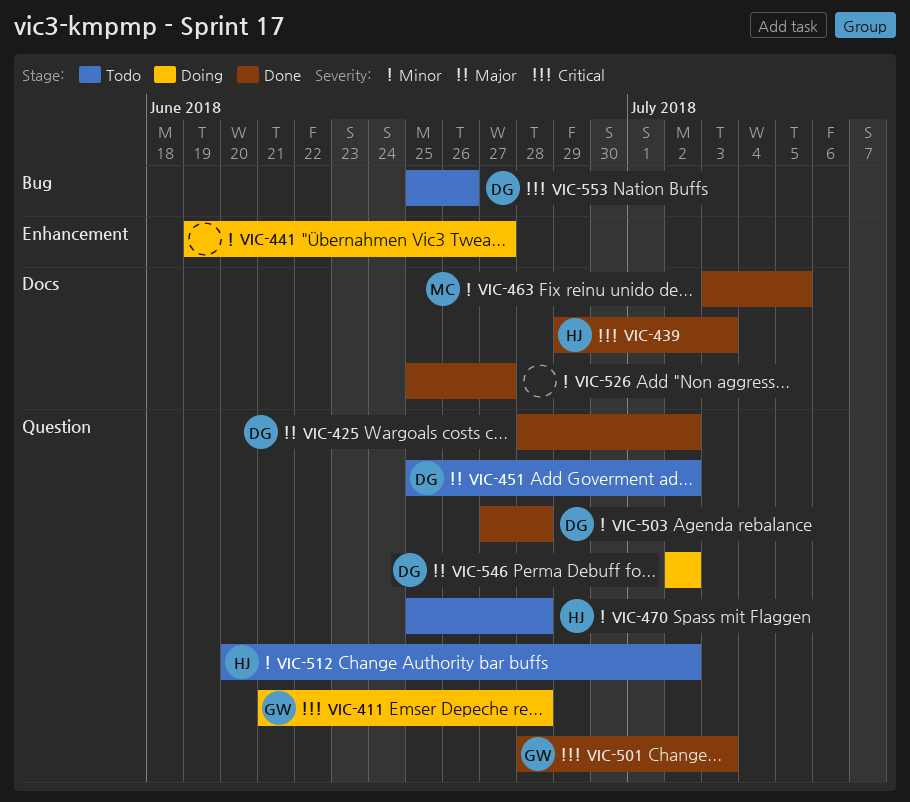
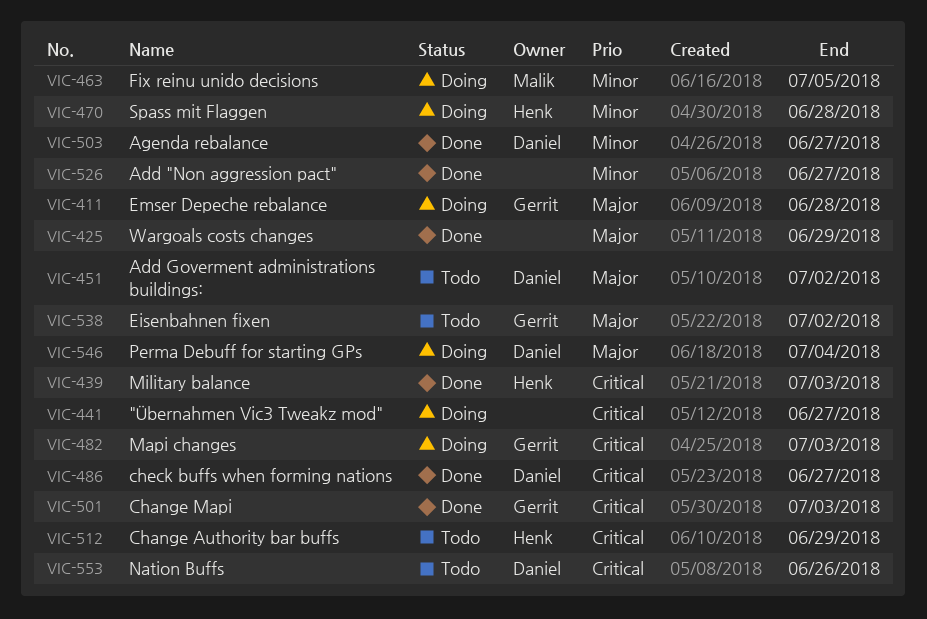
VIC-411, priority: Critical -> Major
VIC-425, owner: Daniel -> none
VIC-425, due: Jul 2 -> Jun 29
VIC-441, priority: Minor -> Critical
VIC-463, status: Done -> Doing
VIC-470, status: Todo -> Doing
VIC-482: none -> present
VIC-486: none -> present
VIC-503, due: Jun 28 -> Jun 27
VIC-512, priority: Minor -> Critical
VIC-512, due: Jul 2 -> Jun 29
VIC-538: none -> present
VIC-546, due: Jul 2 -> Jul 4

